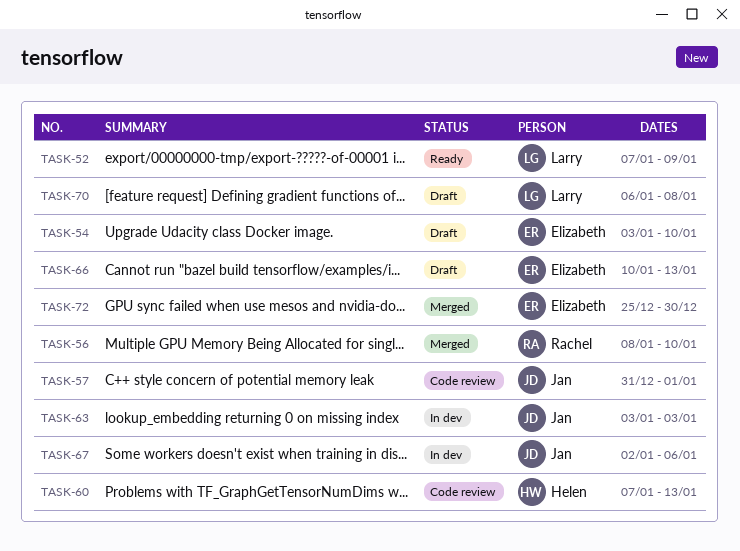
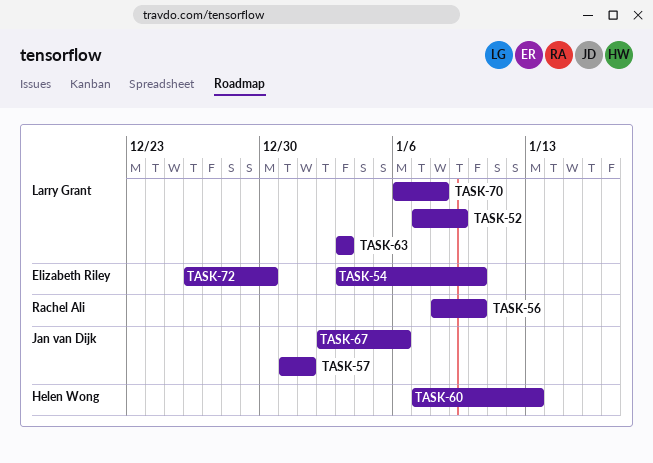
TASK-63, owner: Jan van Dijk -> Larry Grant
TASK-66: present -> none
TASK-72, start: Dec 25 -> Dec 26

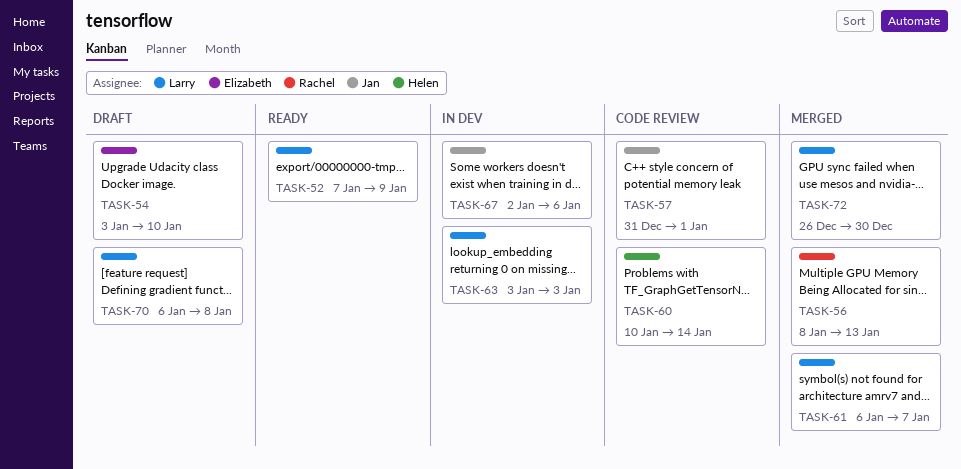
TASK-56, due: Jan 10 -> Jan 13
TASK-60, start: Jan 7 -> Jan 10
TASK-60, due: Jan 13 -> Jan 14
TASK-61: none -> present
TASK-72, owner: Elizabeth Riley -> Larry Grant

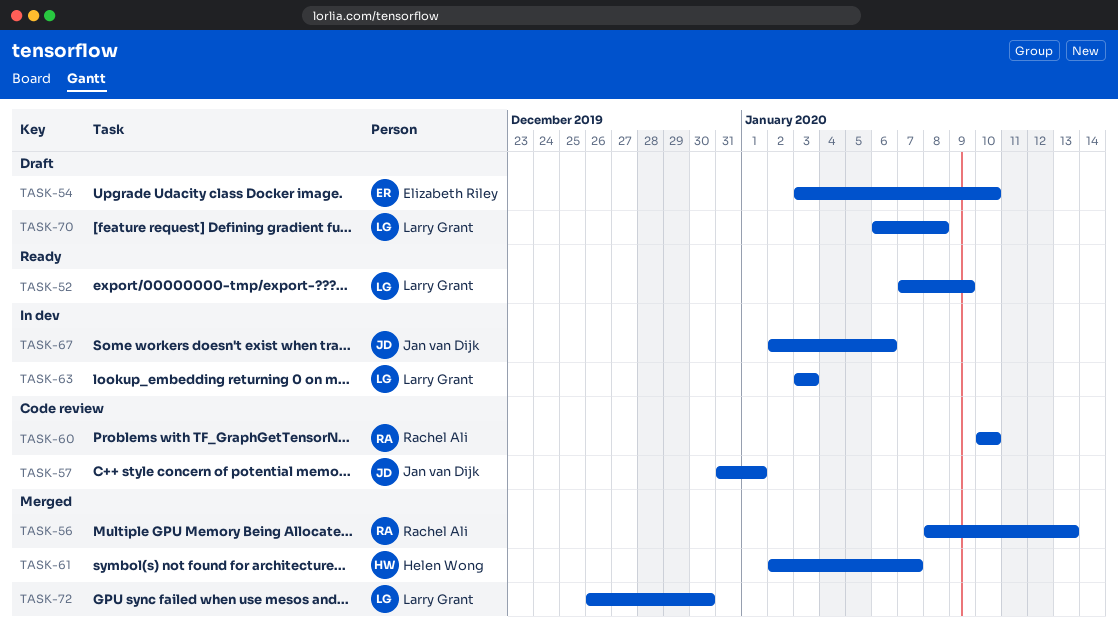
TASK-60, owner: Helen Wong -> Rachel Ali
TASK-60, due: Jan 14 -> Jan 10
TASK-61, owner: Larry Grant -> Helen Wong
TASK-61, start: Jan 6 -> Jan 2

